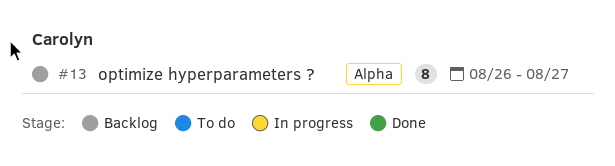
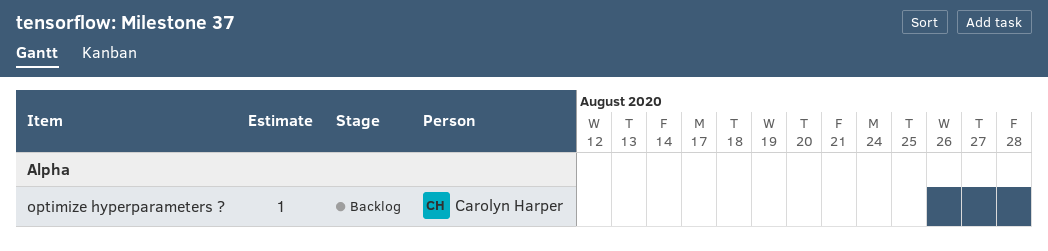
optimize hyperparameters ?, estimate: 8 -> 1
optimize hyperparameters ?, due: Aug 27 -> Aug 28

